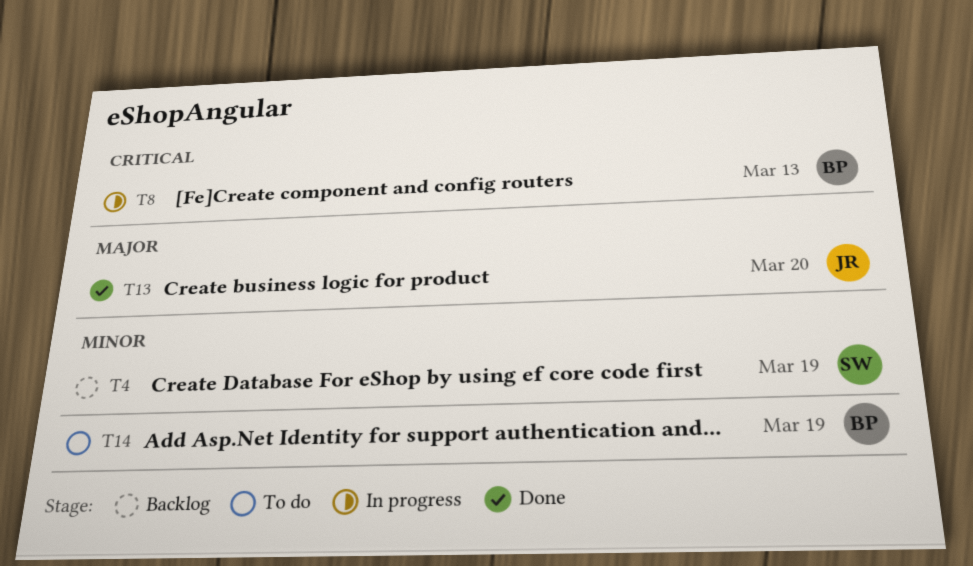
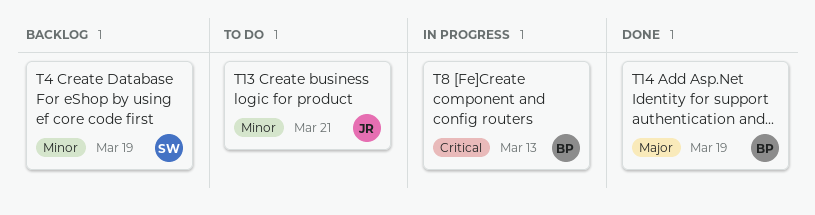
T13, status: Done -> To do
T13, priority: Major -> Minor
T13, due: Mar 20 -> Mar 21
T14, status: To do -> Done
T14, priority: Minor -> Major

